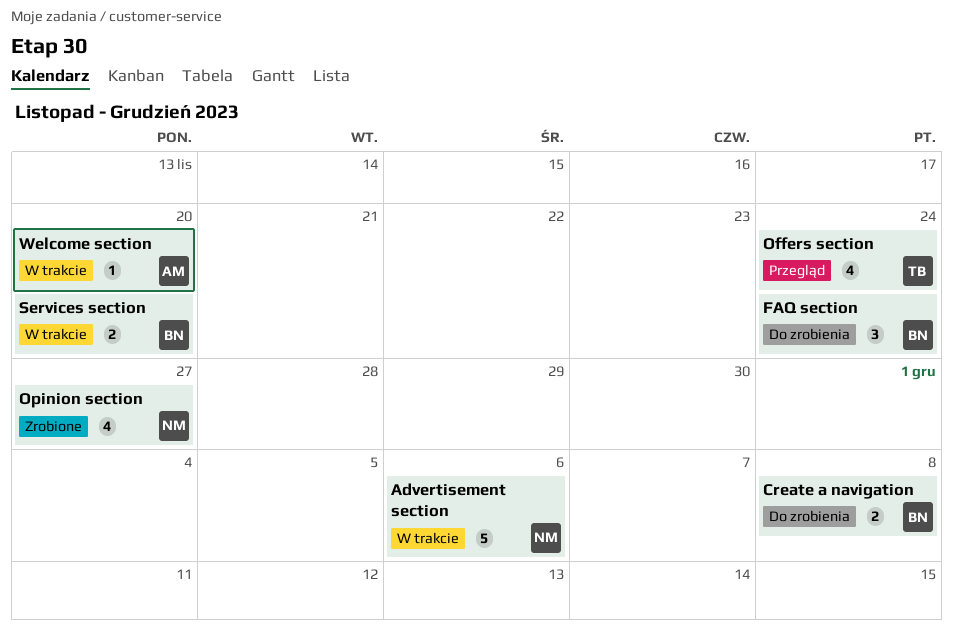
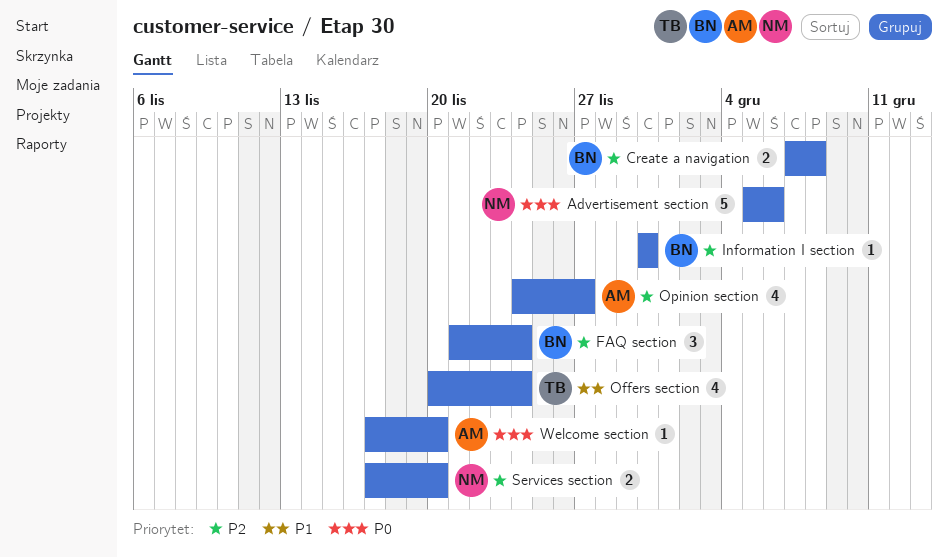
Information I section: none -> present
Opinion section, owner: NM -> AM
Services section, owner: BN -> NM

